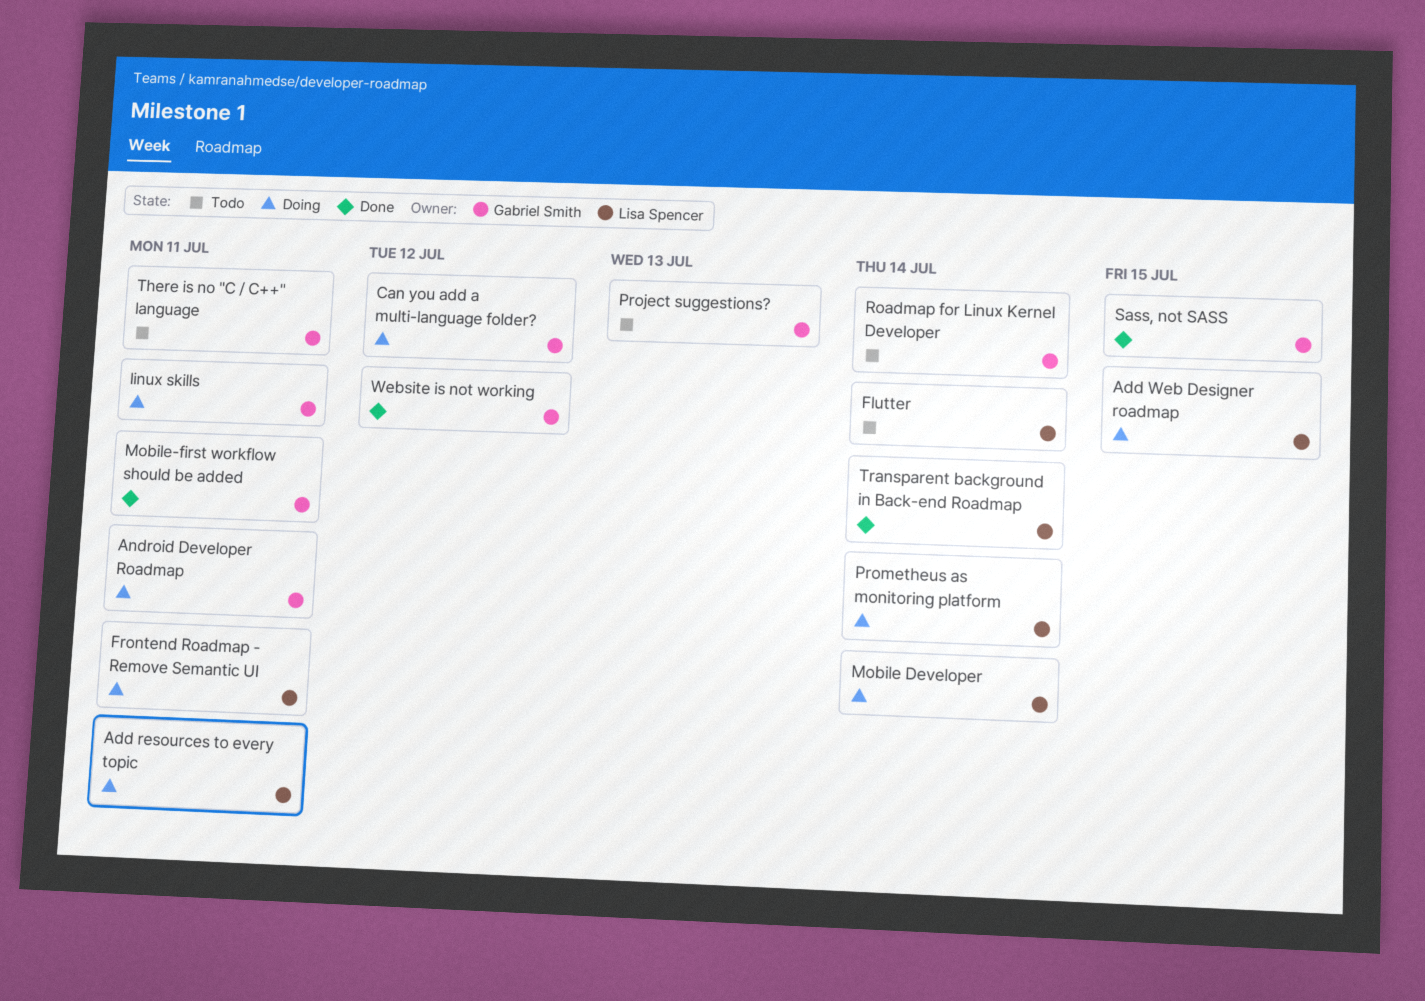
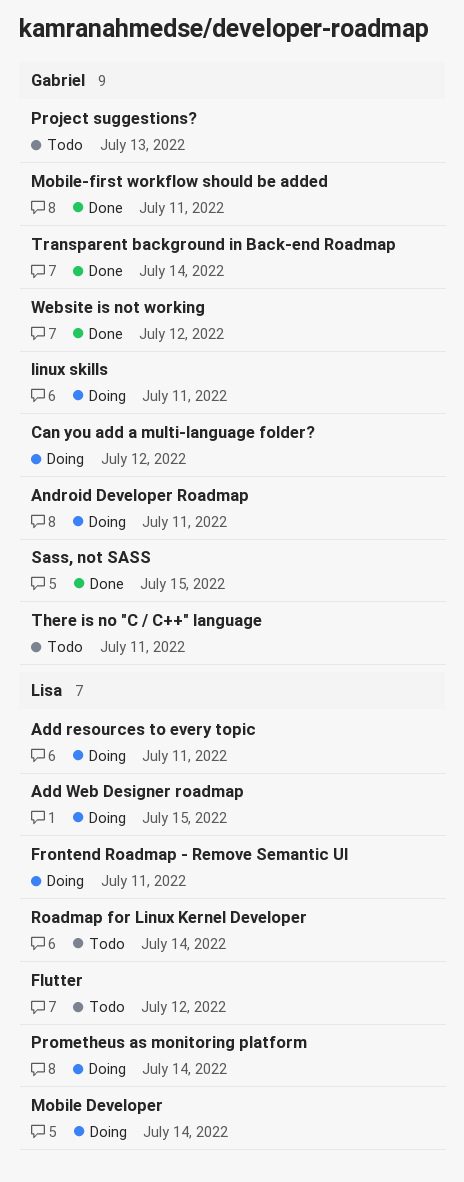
Flutter, due: Jul 14 -> Jul 12
Roadmap for Linux Kernel Developer, owner: Gabriel Smith -> Lisa Spencer
Transparent background in Back-end Roadmap, owner: Lisa Spencer -> Gabriel Smith

